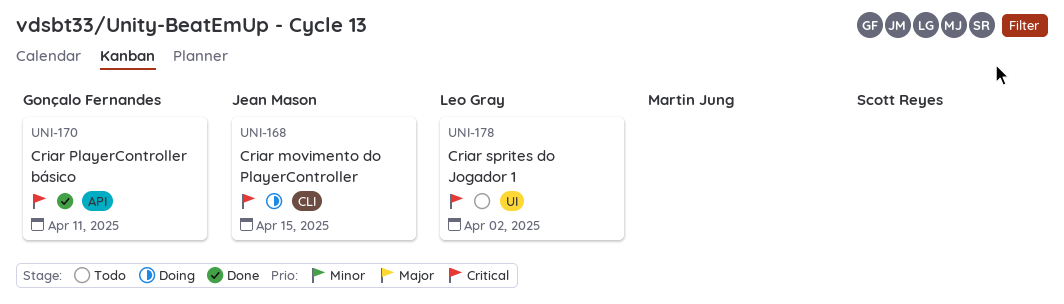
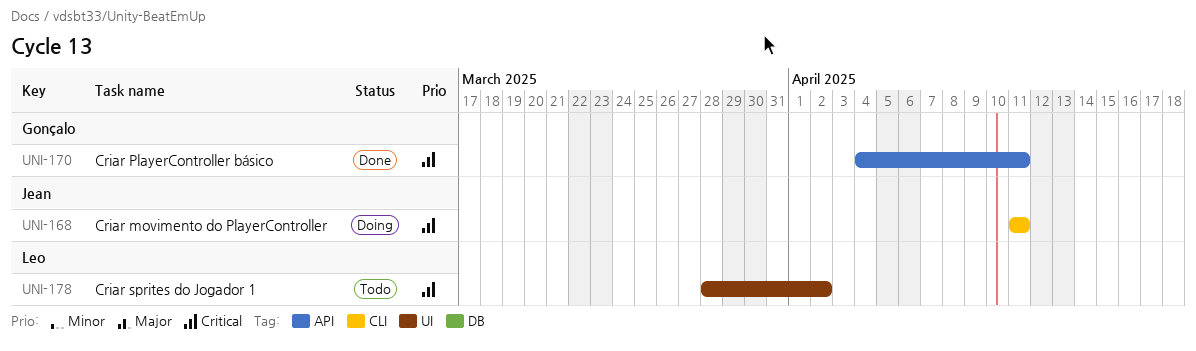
UNI-168, due: Apr 15 -> Apr 11

